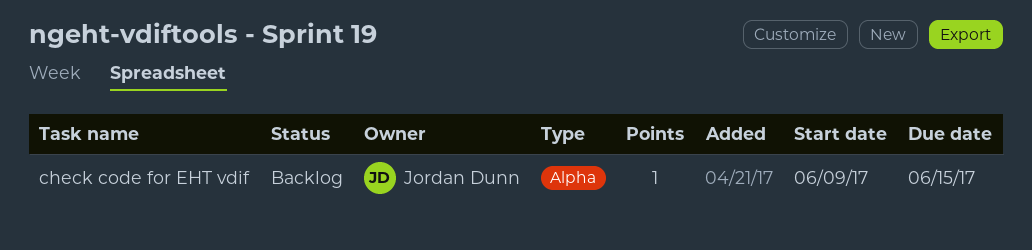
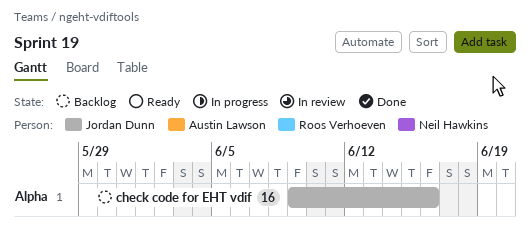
check code for EHT vdif, estimate: 1 -> 16
check code for EHT vdif, due: Jun 15 -> Jun 16

